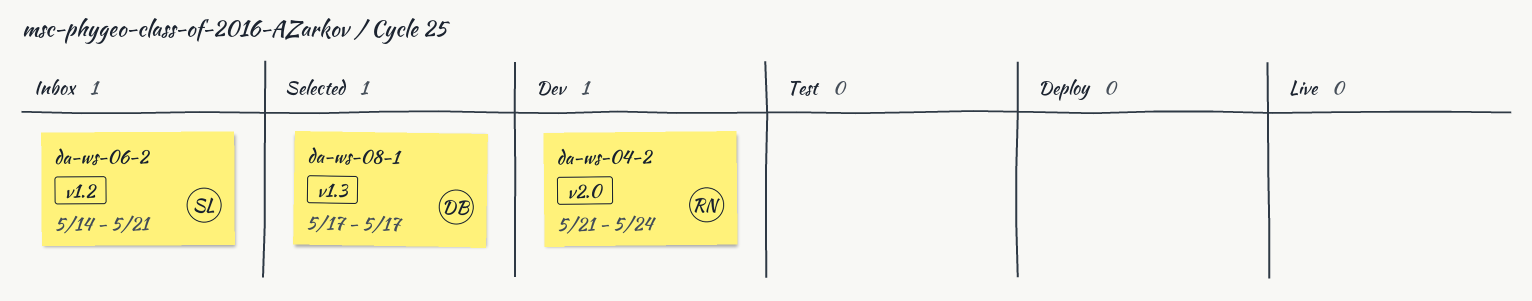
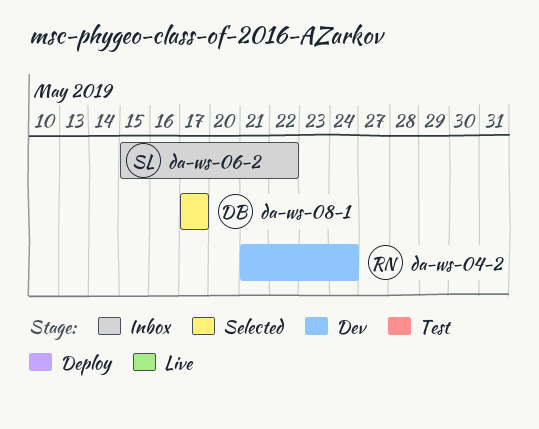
da-ws-06-2, start: May 14 -> May 15
da-ws-06-2, due: May 21 -> May 22

